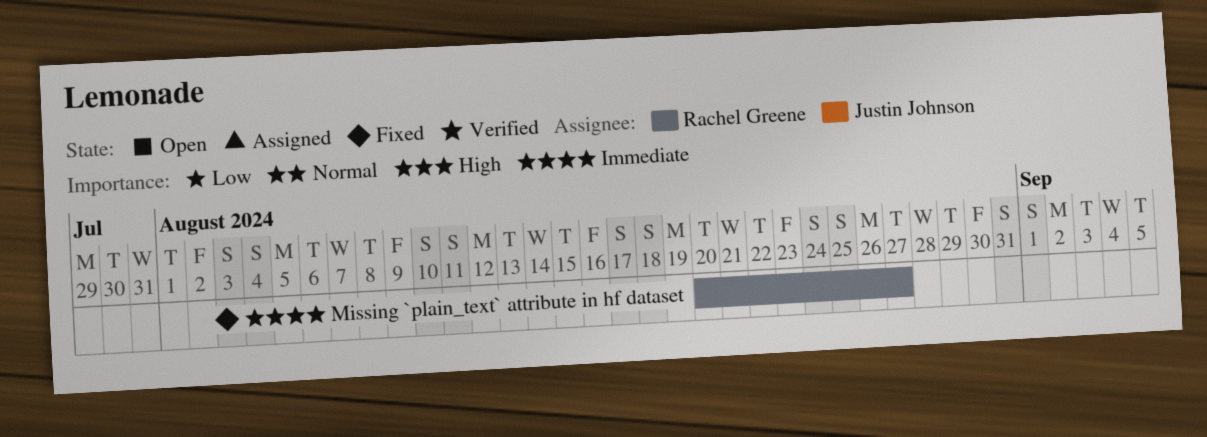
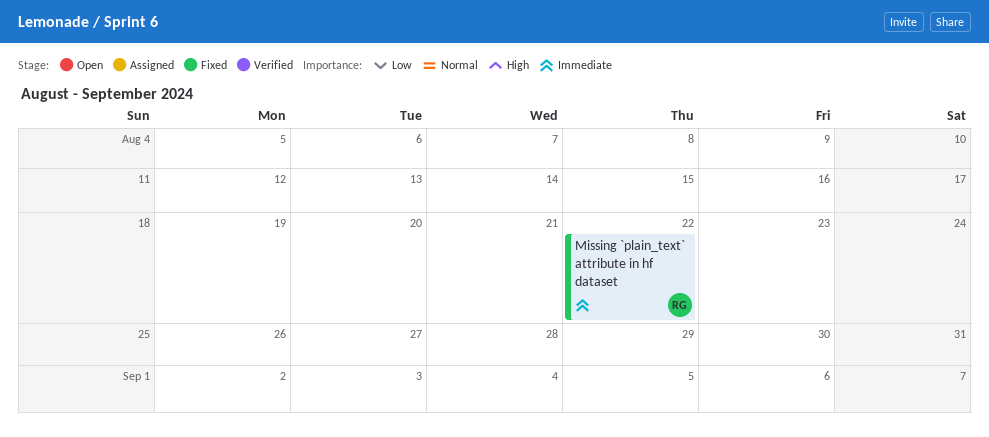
Missing `plain_text` attribute in hf dataset, due: Aug 27 -> Aug 22

